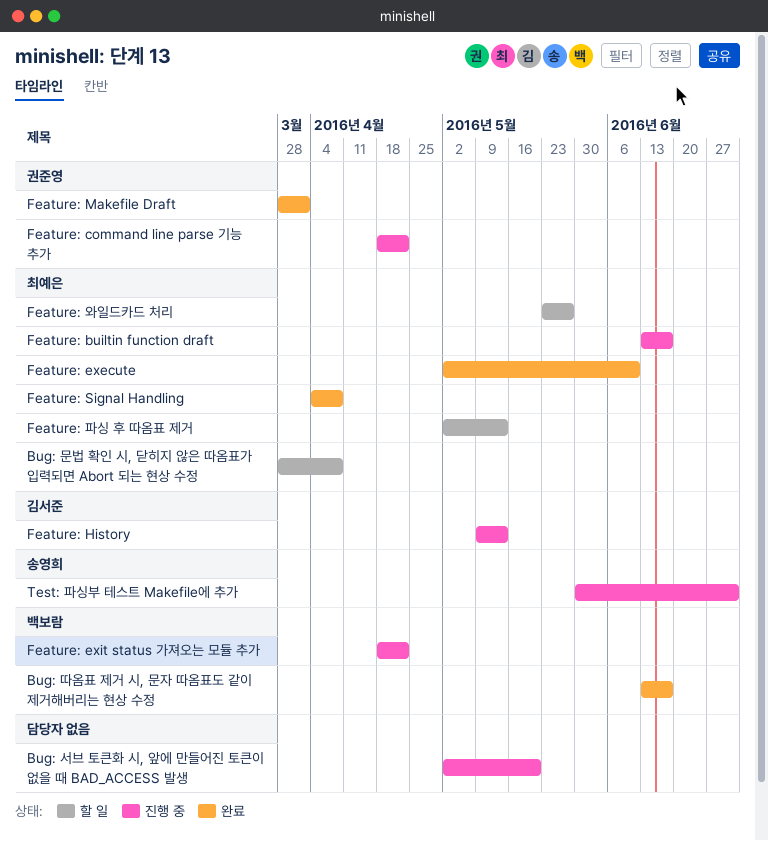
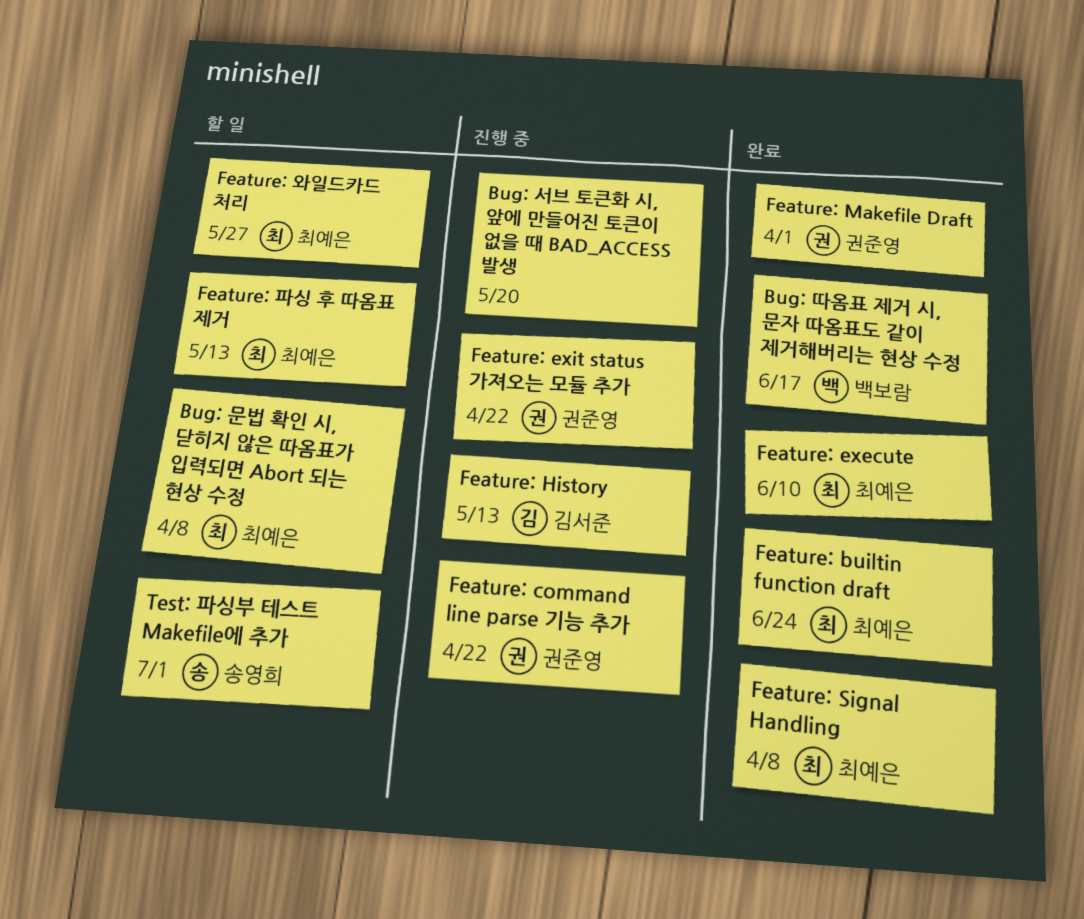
Feature: builtin function draft, status: 진행 중 -> 완료
Feature: builtin function draft, due: Jun 17 -> Jun 24
Feature: exit status 가져오는 모듈 추가, owner: 백보람 -> 권준영
Test: 파싱부 테스트 Makefile에 추가, status: 진행 중 -> 할 일

